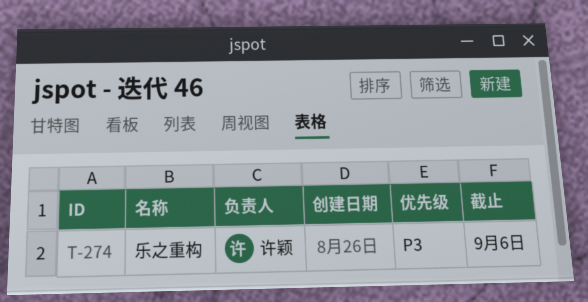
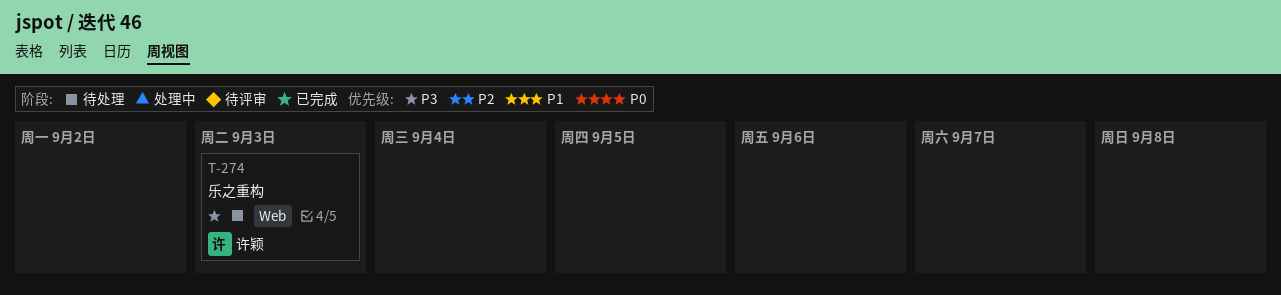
T-274, due: Sep 6 -> Sep 3

